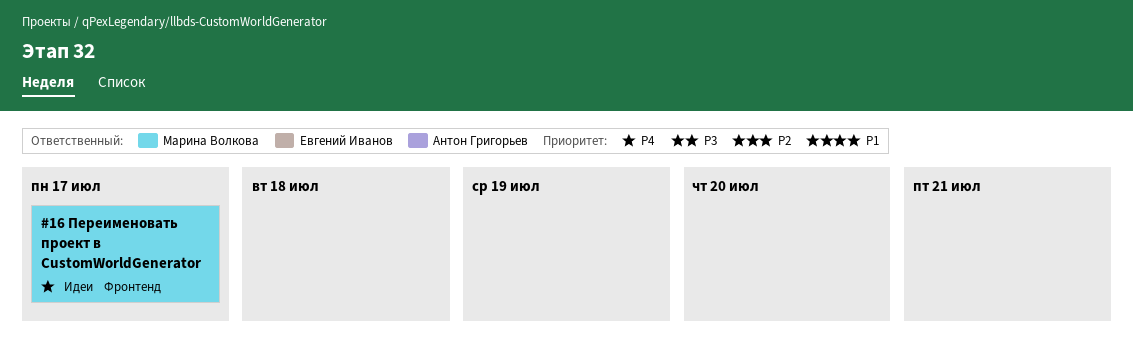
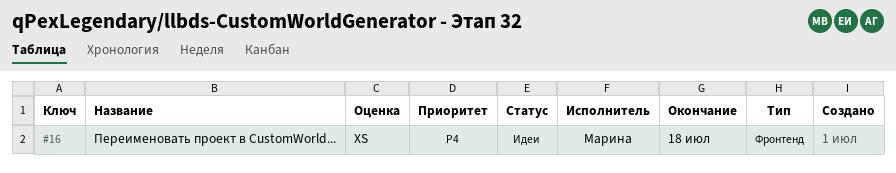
#16, due: Jul 17 -> Jul 18

